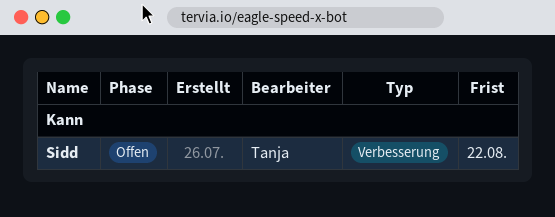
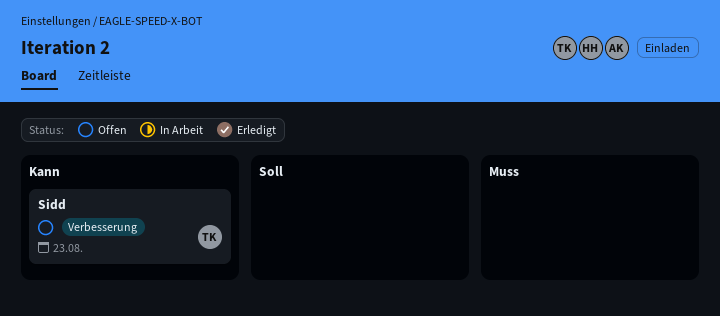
Sidd, due: Aug 22 -> Aug 23

